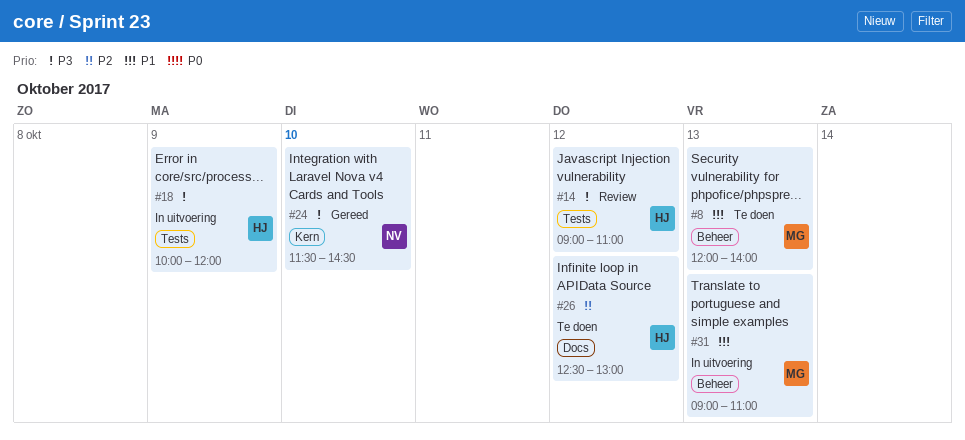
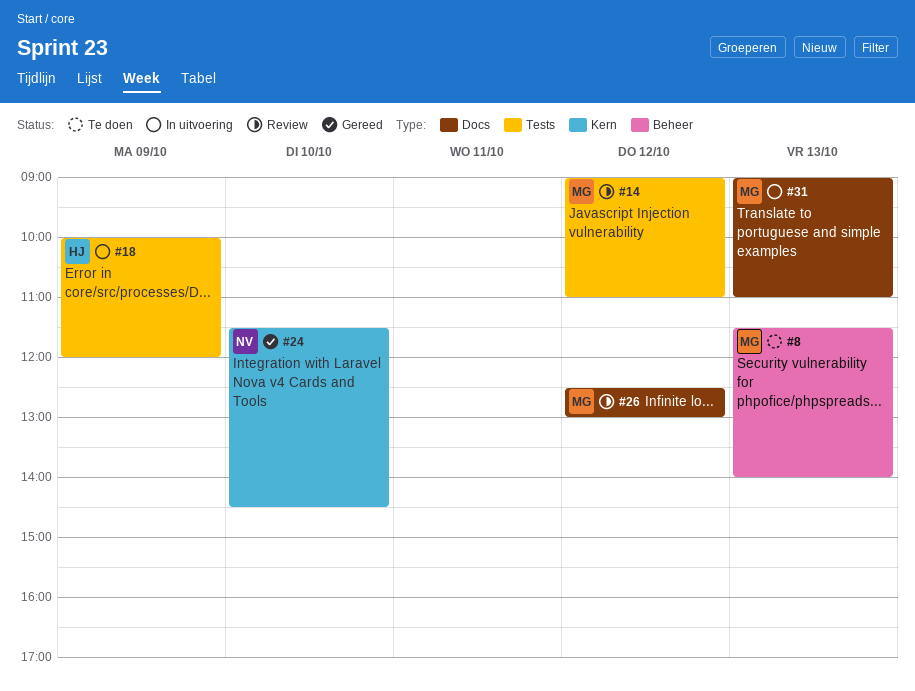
#8, begins: 12:00 -> 11:30
#14, owner: HJ -> MG
#26, status: Te doen -> Review
#26, owner: HJ -> MG
#31, label: Beheer -> Docs

